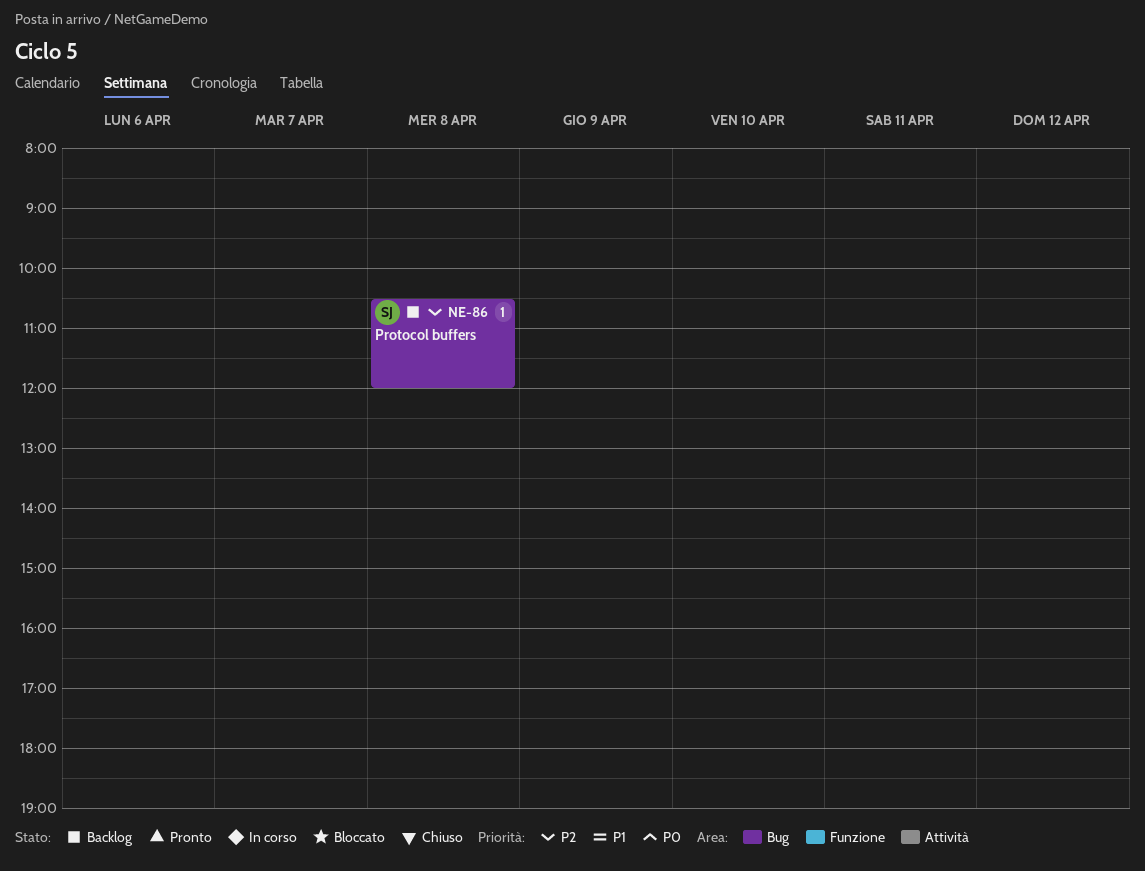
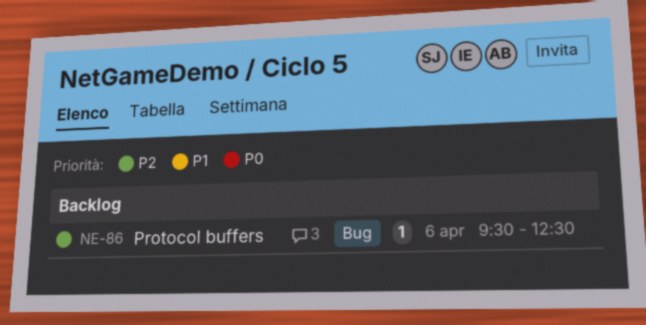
NE-86, day: Apr 8 -> Apr 6
NE-86, begins: 10:30 -> 09:30
NE-86, ends: 12:00 -> 12:30

